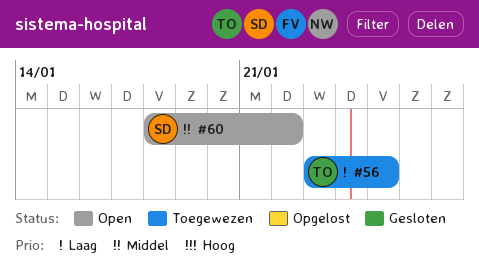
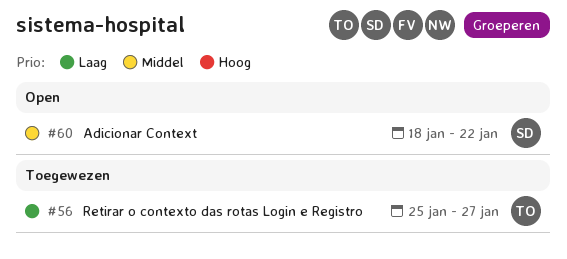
#56, start: Jan 23 -> Jan 25
#56, due: Jan 25 -> Jan 27

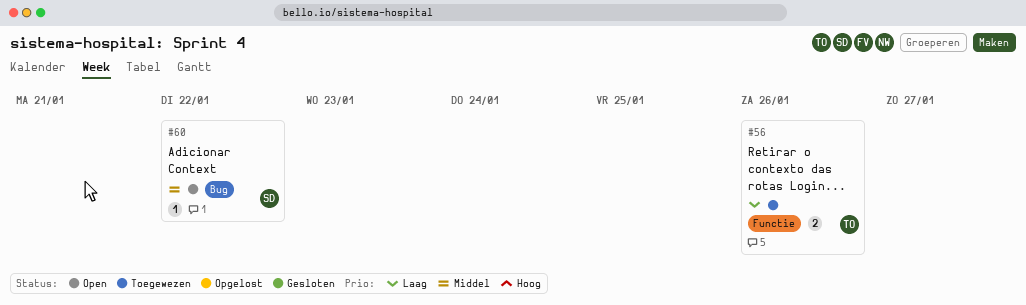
#56, due: Jan 27 -> Jan 26

